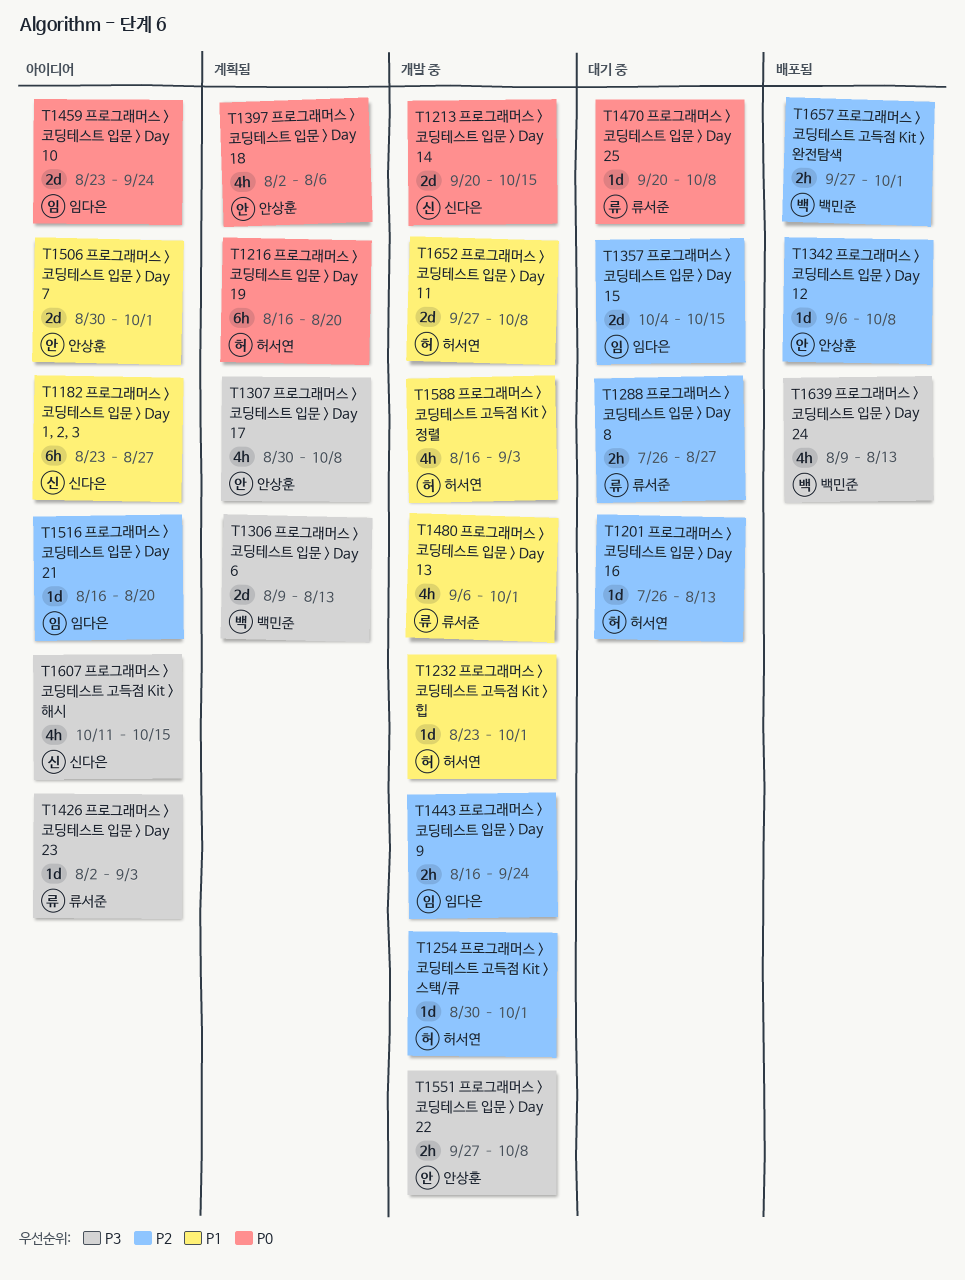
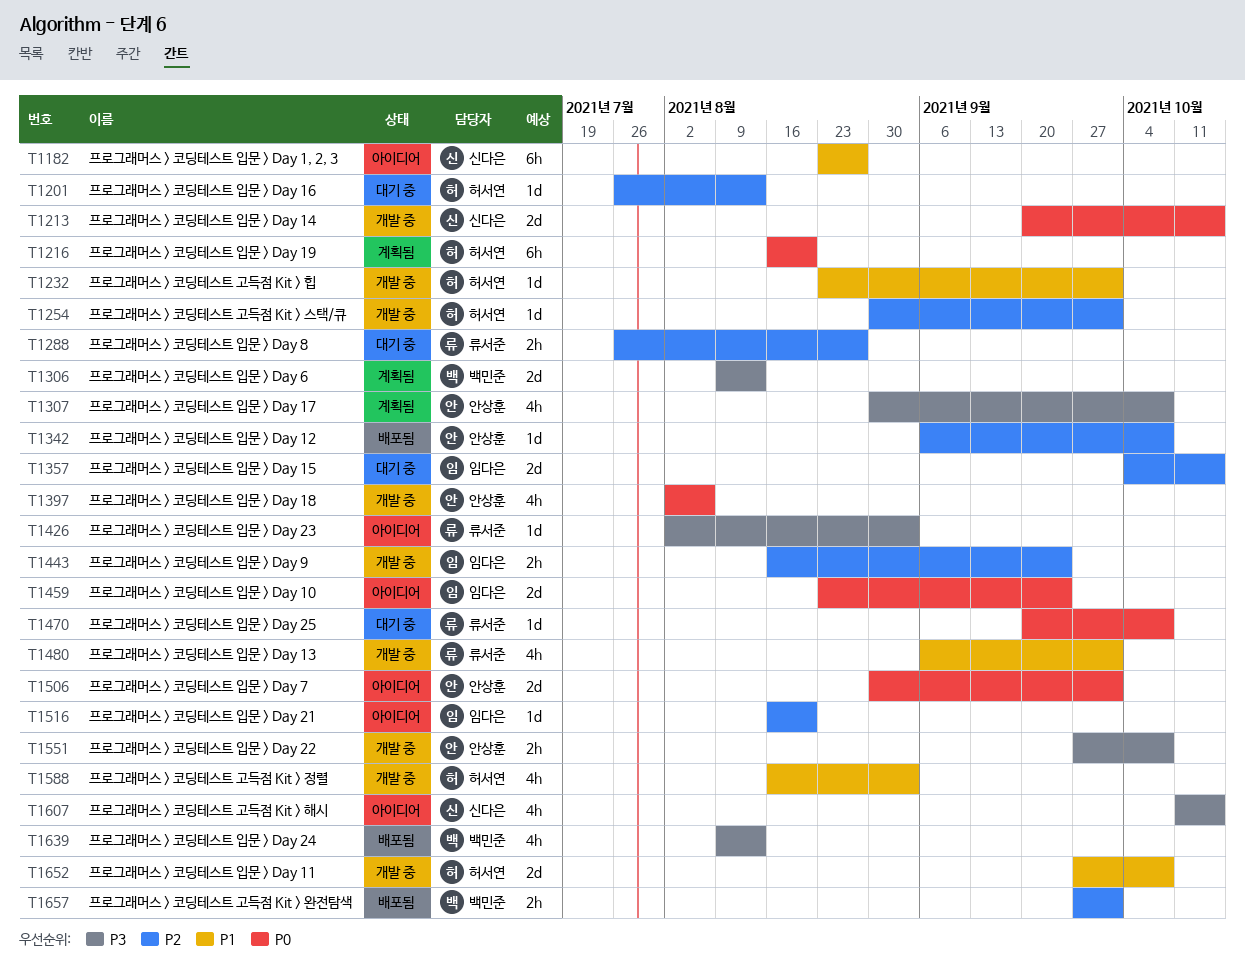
T1397, status: 계획됨 -> 개발 중
T1506, priority: P1 -> P0

